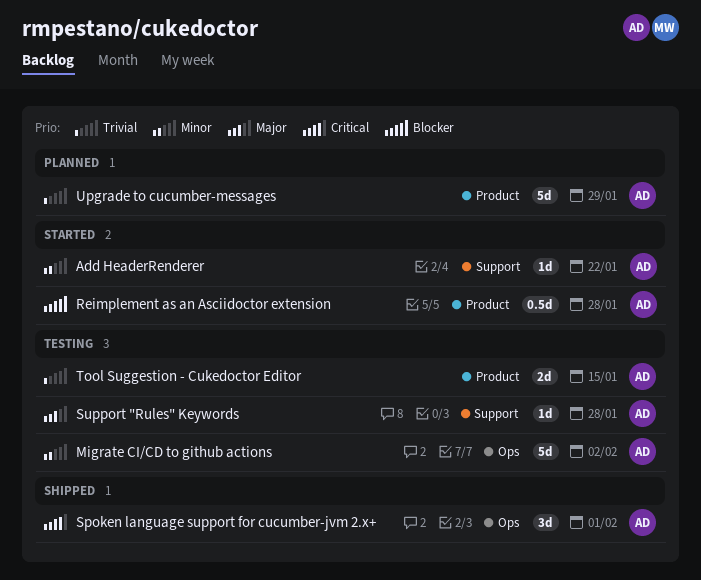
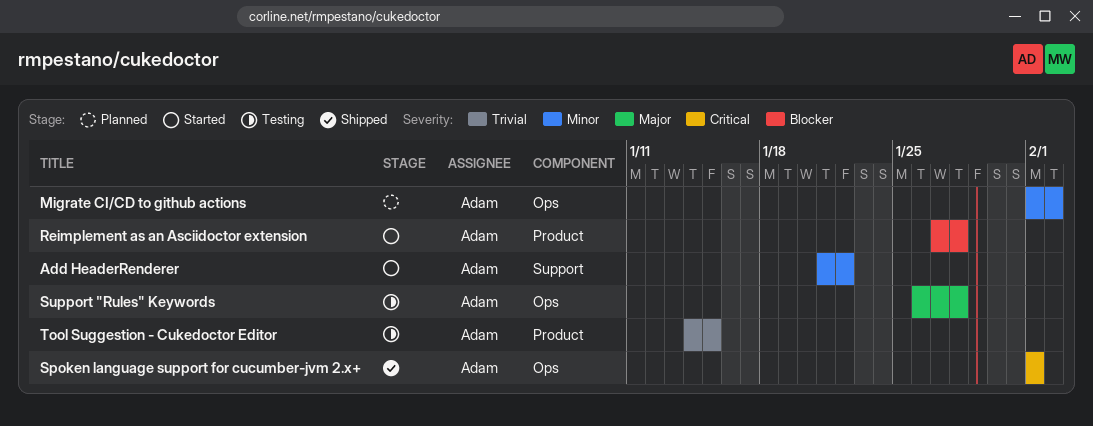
Migrate CI/CD to github actions, status: Testing -> Planned
Support "Rules" Keywords, label: Support -> Ops
Upgrade to cucumber-messages: present -> none

